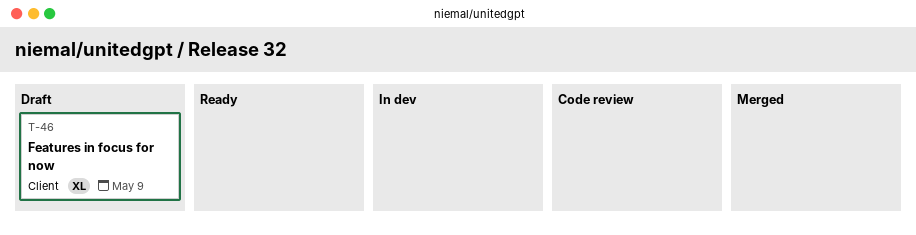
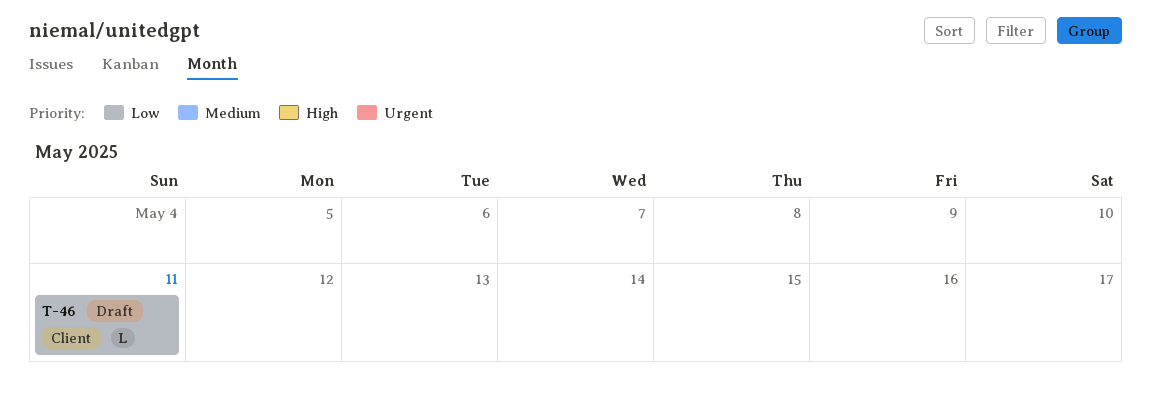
T-46, estimate: XL -> L
T-46, due: May 9 -> May 11

